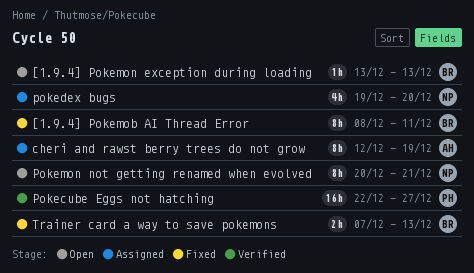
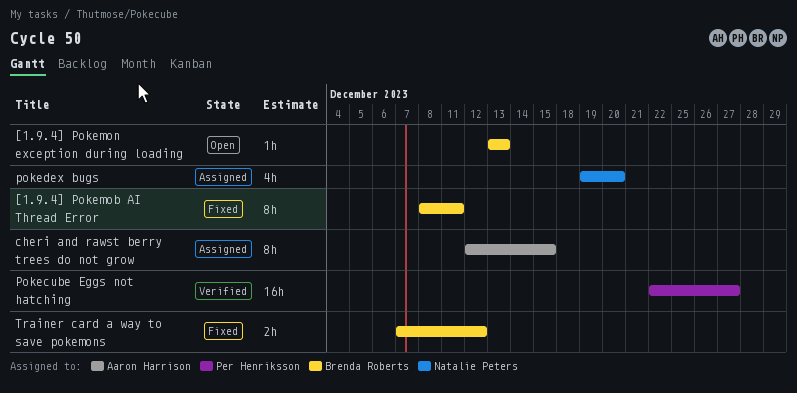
cheri and rawst berry trees do not grow, due: Dec 19 -> Dec 15
Pokemon not getting renamed when evolved: present -> none
Trainer card a way to save pokemons, due: Dec 13 -> Dec 12

